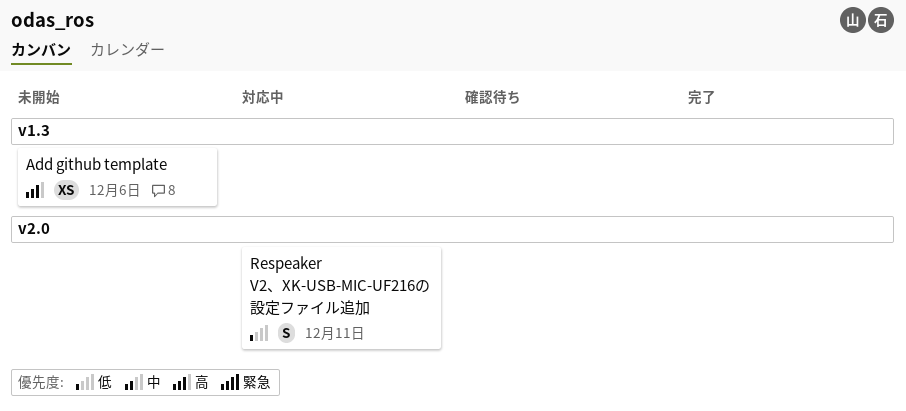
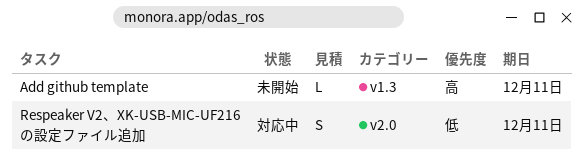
Add github template, estimate: XS -> L
Add github template, due: Dec 6 -> Dec 11

